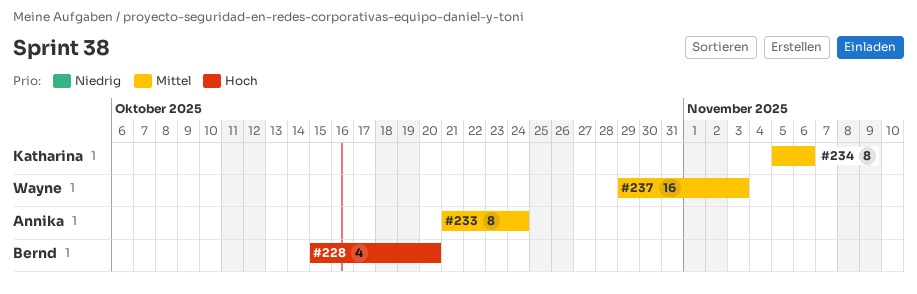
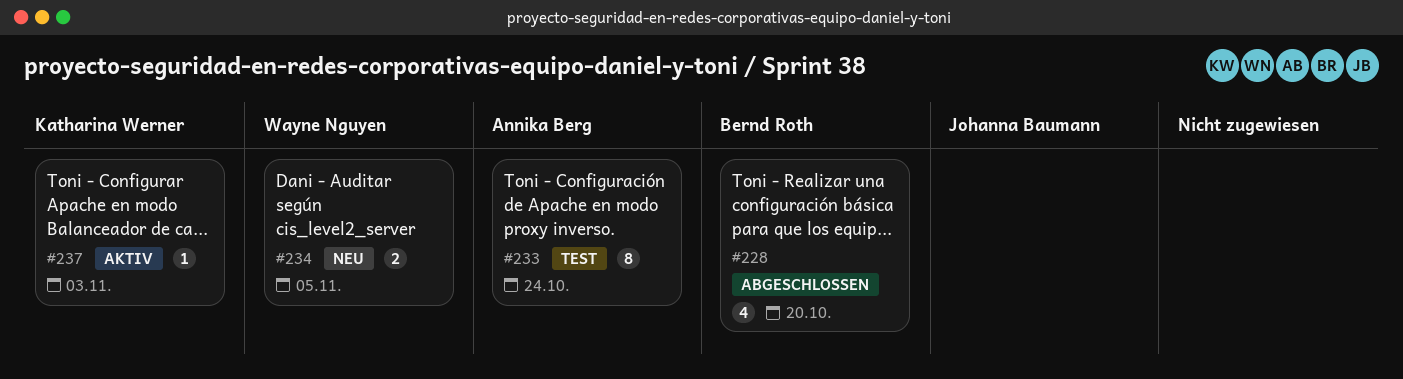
#234, owner: Katharina Werner -> Wayne Nguyen
#234, estimate: 8 -> 2
#234, due: Nov 6 -> Nov 5
#237, owner: Wayne Nguyen -> Katharina Werner
#237, estimate: 16 -> 1

